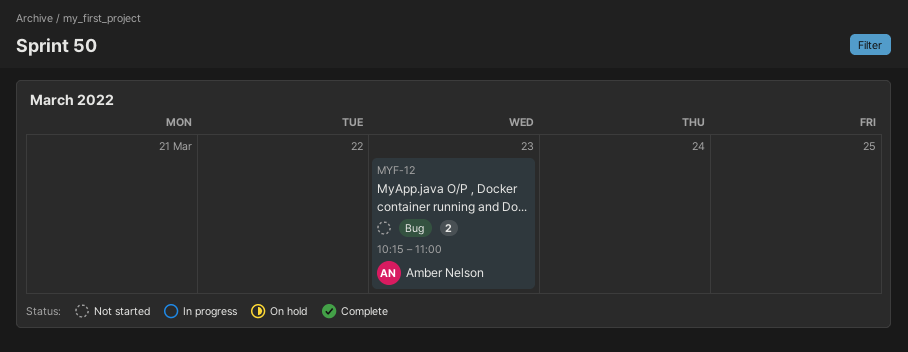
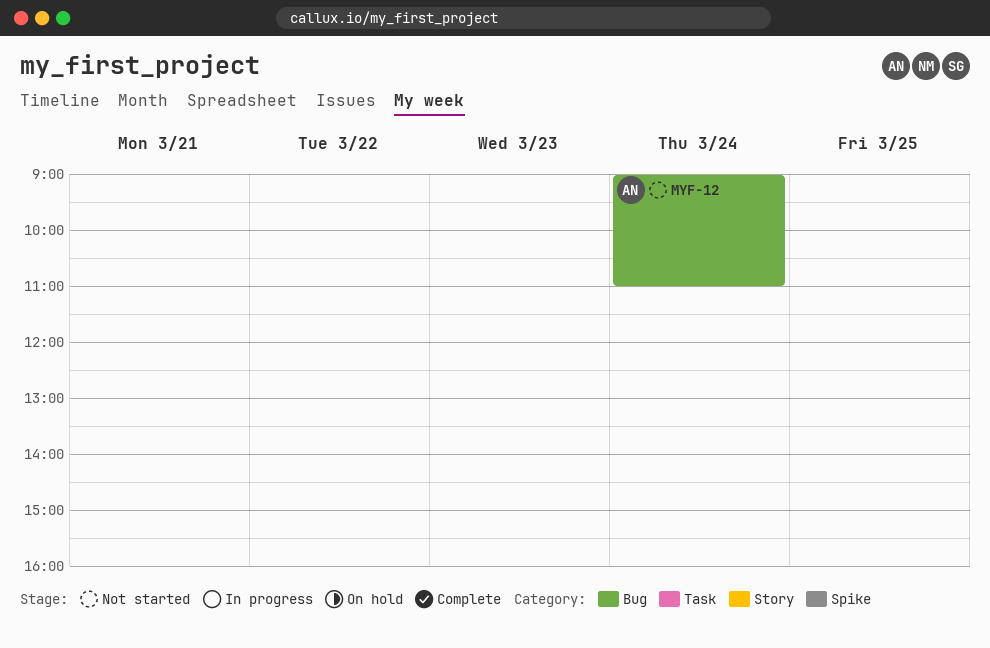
MYF-12, day: Mar 23 -> Mar 24
MYF-12, begins: 10:15 -> 09:00

